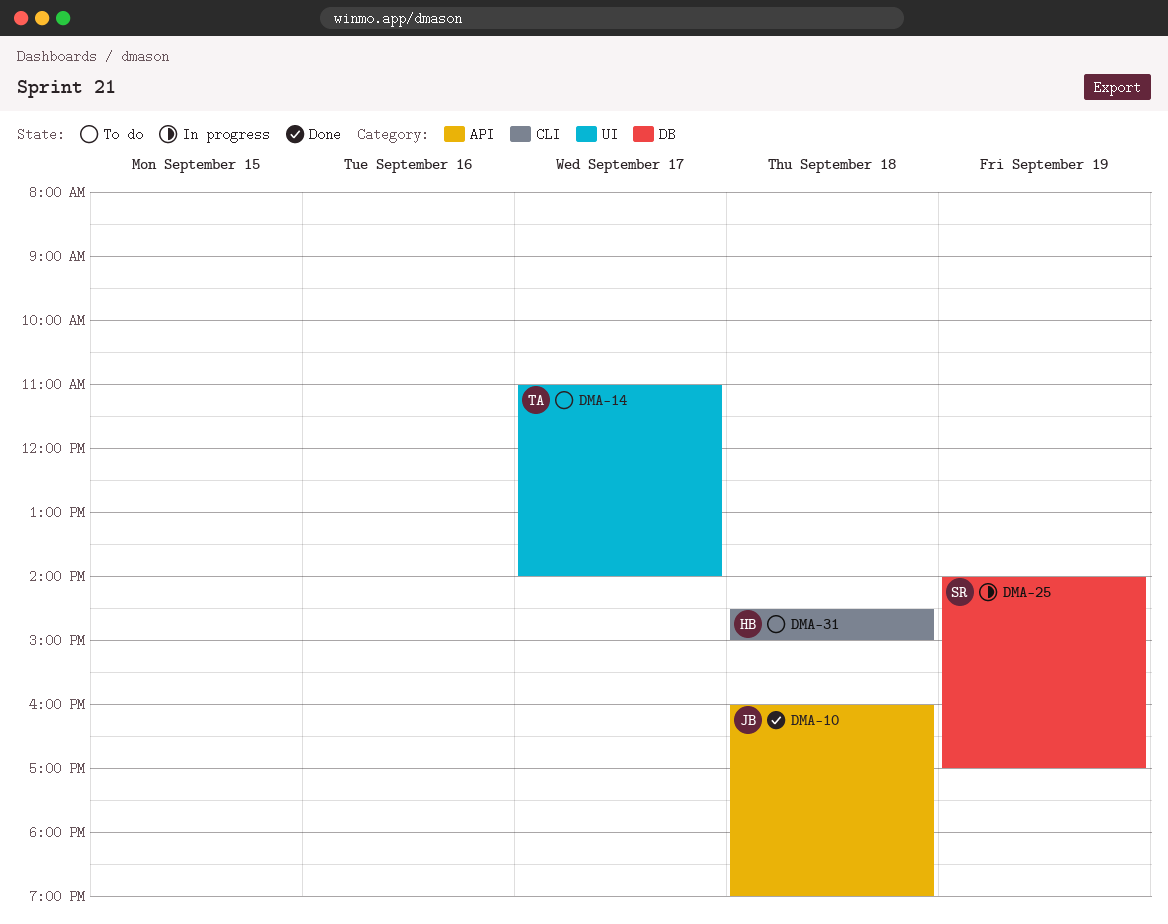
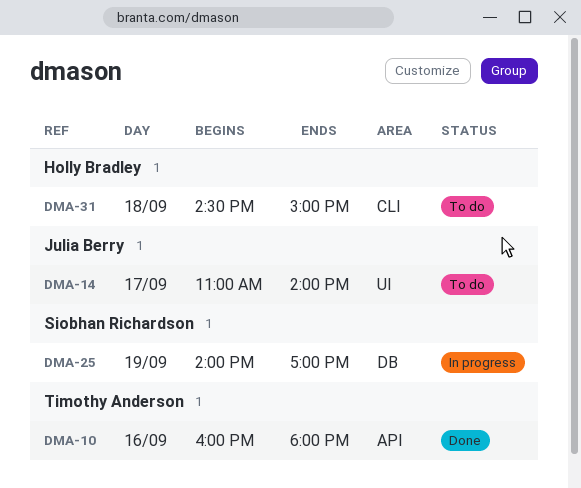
DMA-10, owner: Julia Berry -> Timothy Anderson
DMA-10, day: Sep 18 -> Sep 16
DMA-10, ends: 19:00 -> 18:00
DMA-14, owner: Timothy Anderson -> Julia Berry

